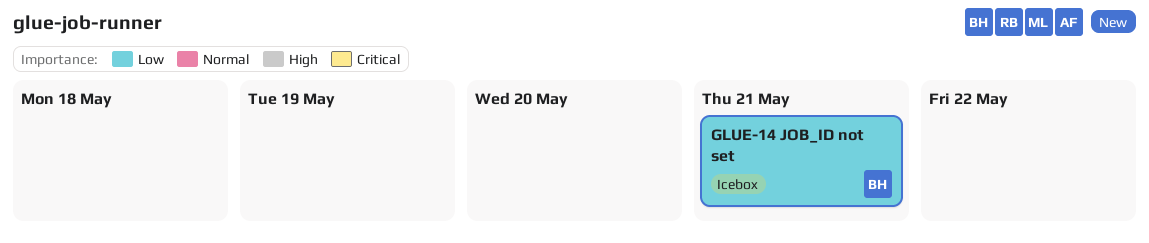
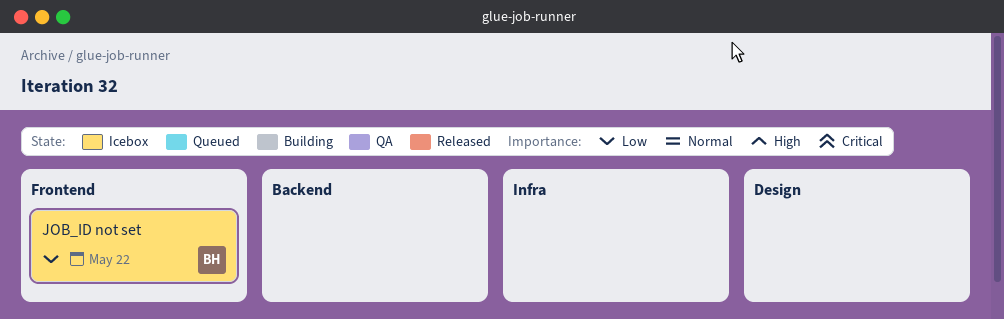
JOB_ID not set, due: May 21 -> May 22

